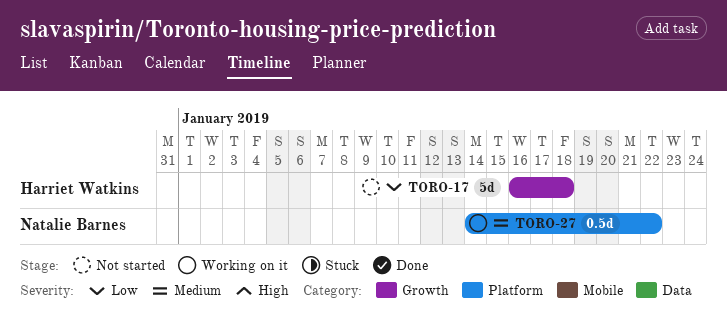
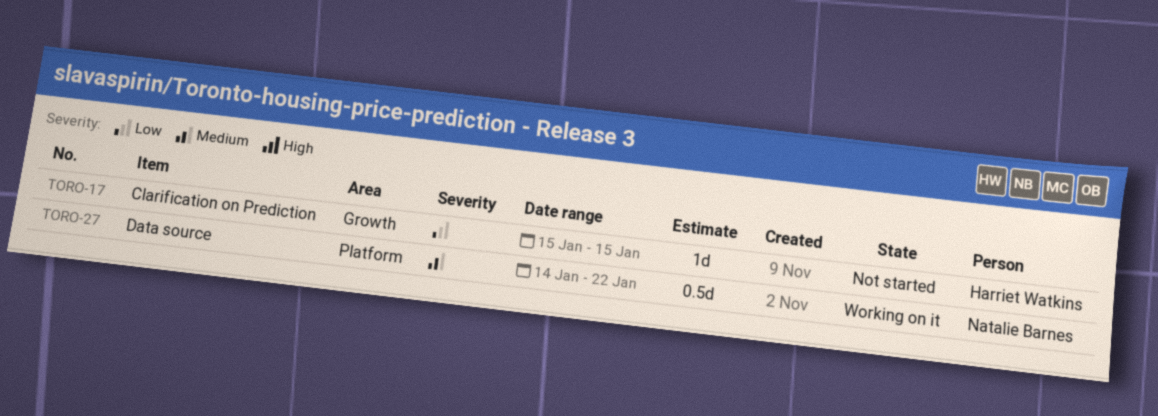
TORO-17, estimate: 5d -> 1d
TORO-17, start: Jan 16 -> Jan 15
TORO-17, due: Jan 18 -> Jan 15

